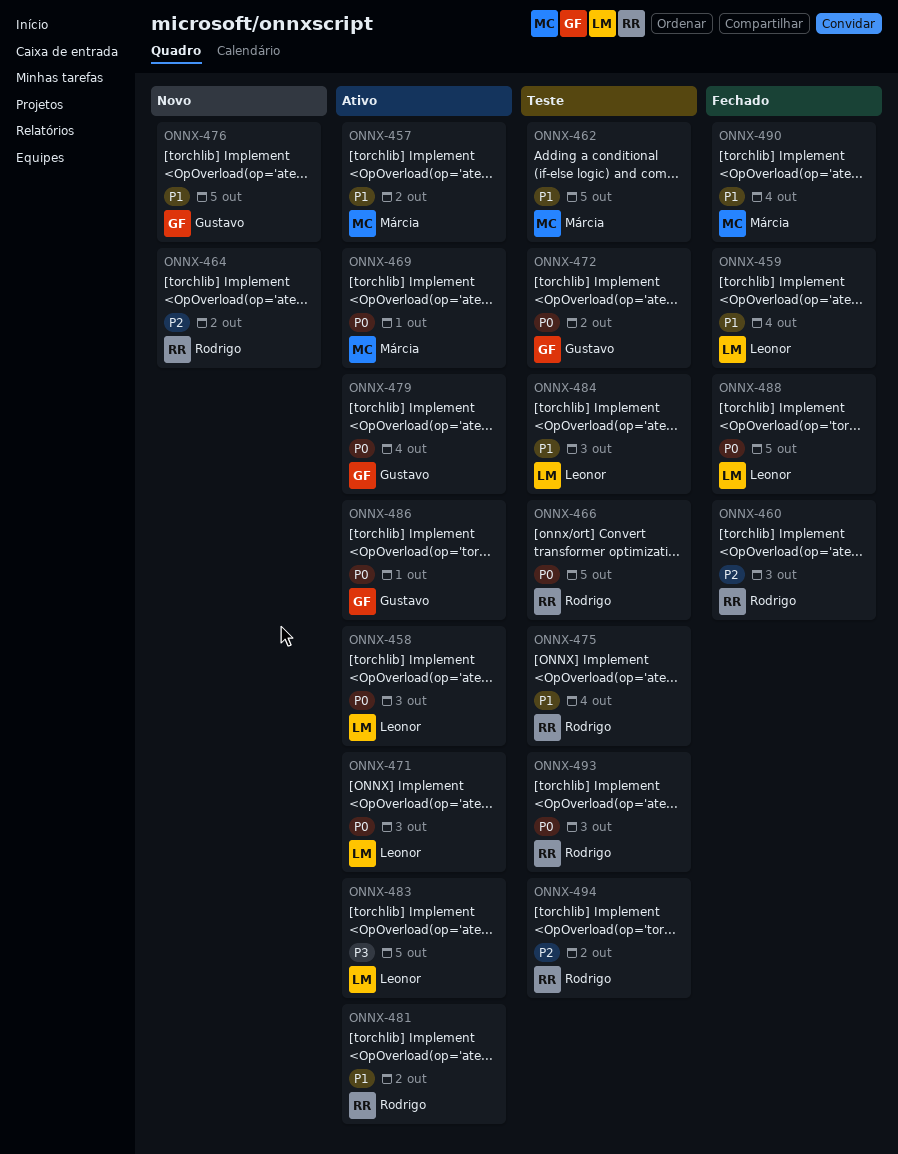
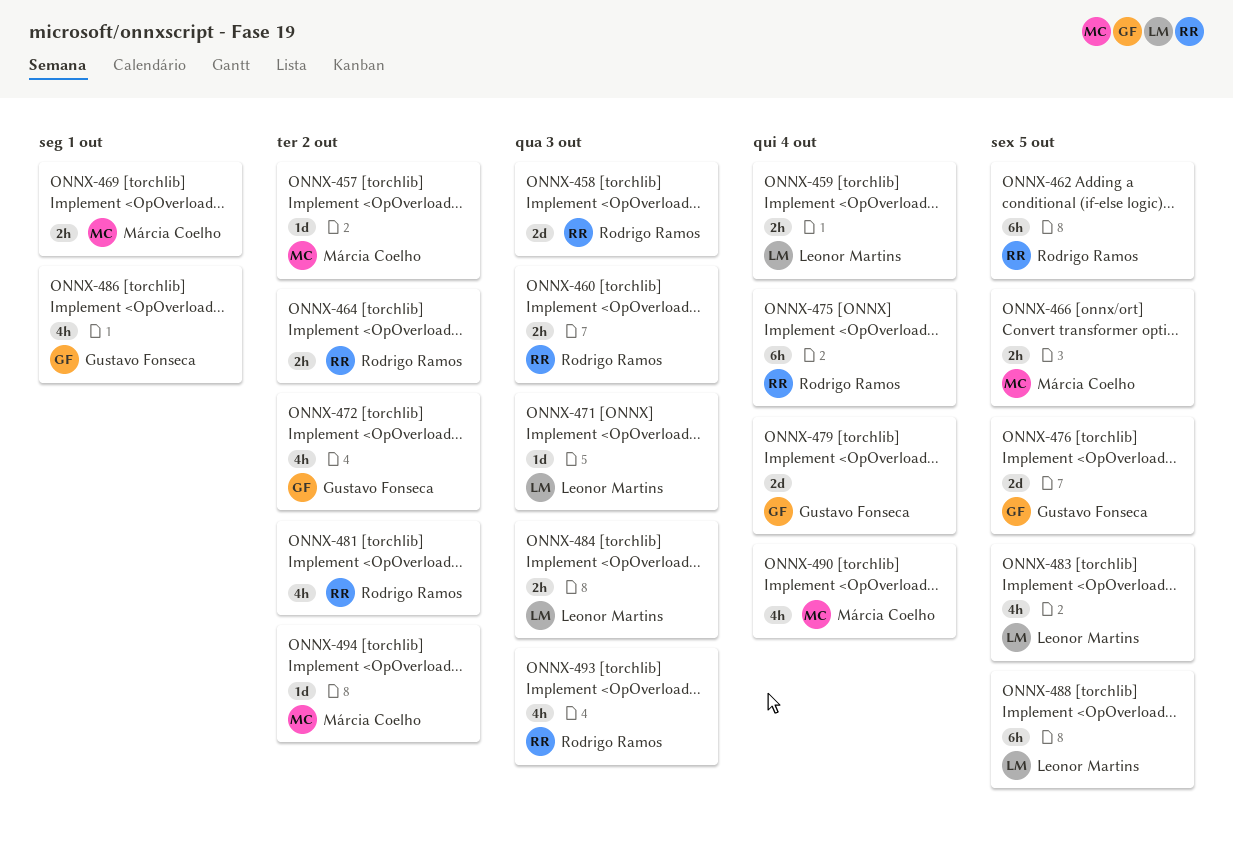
ONNX-458, owner: Leonor Martins -> Rodrigo Ramos
ONNX-462, owner: Márcia Coelho -> Rodrigo Ramos
ONNX-466, owner: Rodrigo Ramos -> Márcia Coelho
ONNX-494, owner: Rodrigo Ramos -> Márcia Coelho

